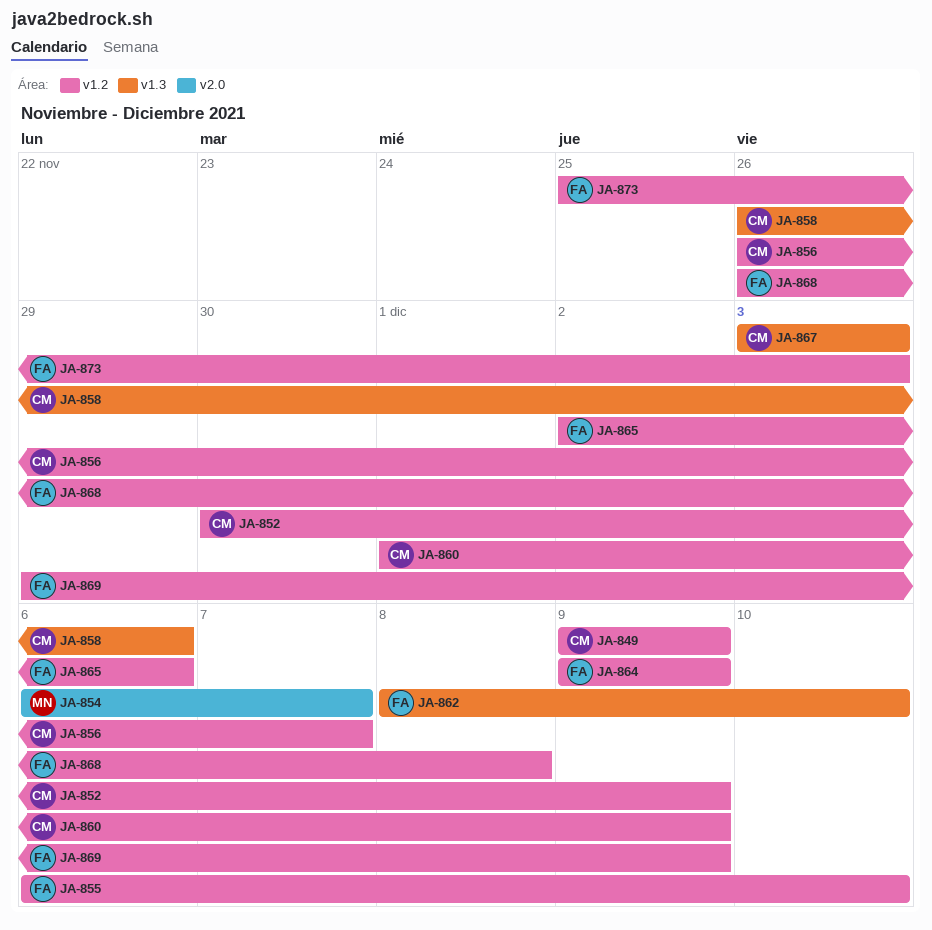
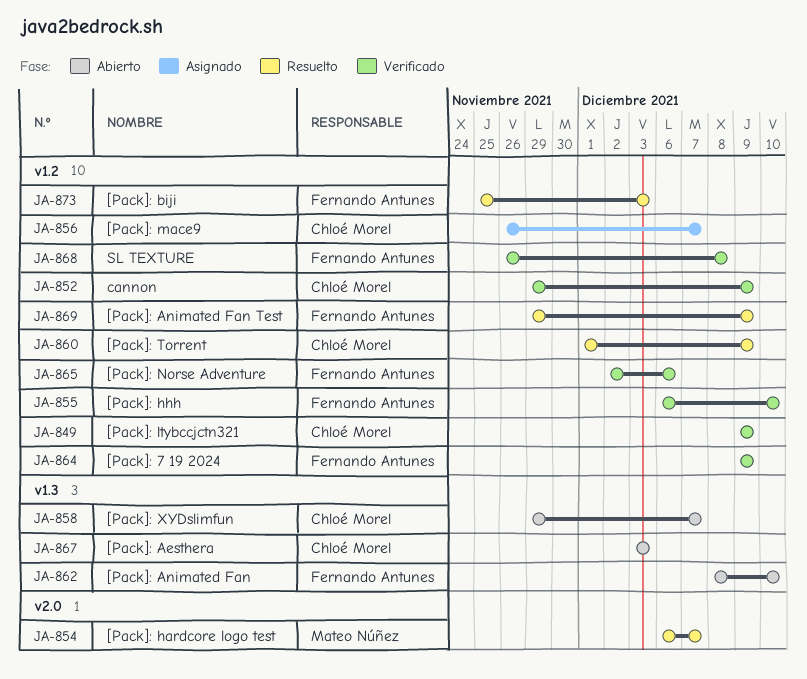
JA-852, start: Nov 30 -> Nov 29
JA-858, start: Nov 26 -> Nov 29
JA-858, due: Dec 6 -> Dec 7

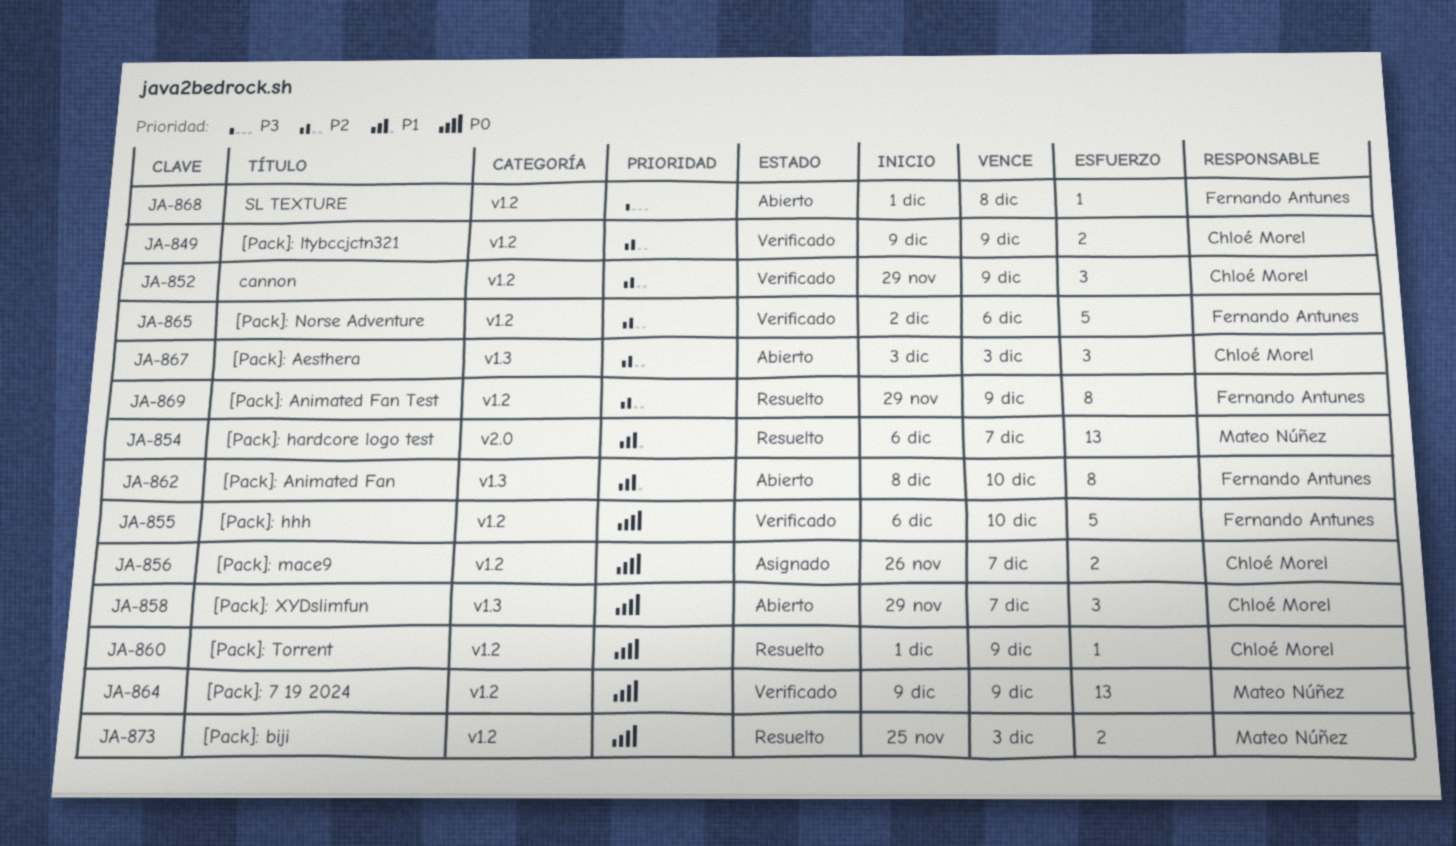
JA-864, owner: Fernando Antunes -> Mateo Núñez
JA-868, status: Verificado -> Abierto
JA-868, start: Nov 26 -> Dec 1
JA-873, owner: Fernando Antunes -> Mateo Núñez

